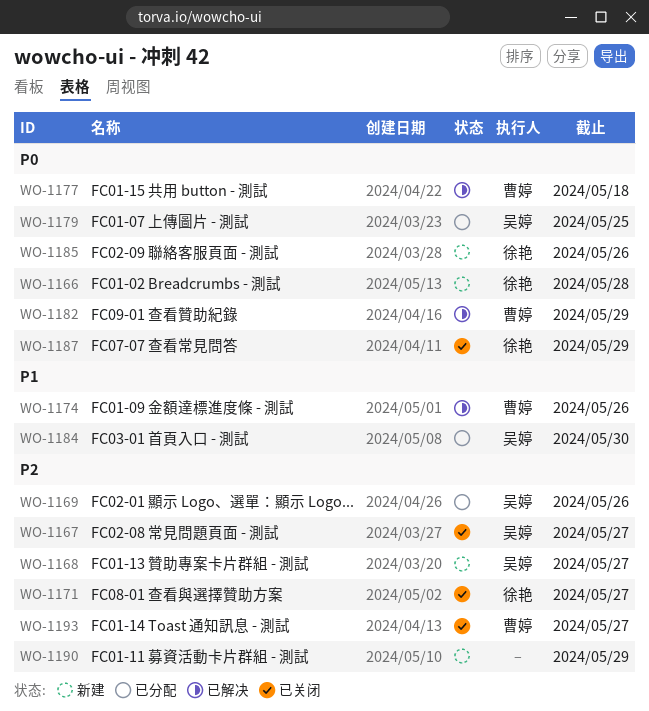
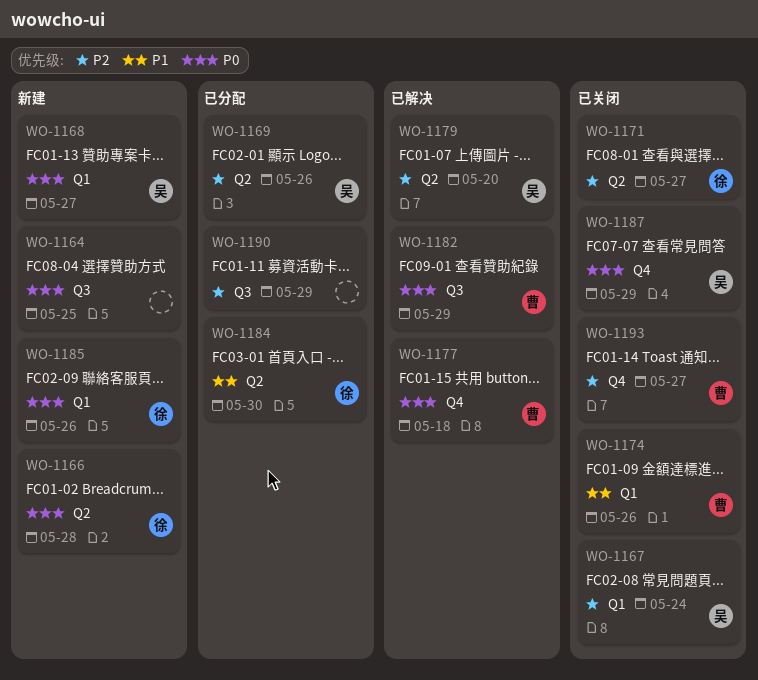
WO-1164: none -> present
WO-1167, due: May 27 -> May 24
WO-1168, priority: P2 -> P0
WO-1174, status: 已解决 -> 已关闭
WO-1179, status: 已分配 -> 已解决
WO-1179, priority: P0 -> P2
WO-1179, due: May 25 -> May 20
WO-1184, owner: 吴婷 -> 徐艳
WO-1187, owner: 徐艳 -> 吴婷
WO-1190, status: 新建 -> 已分配

